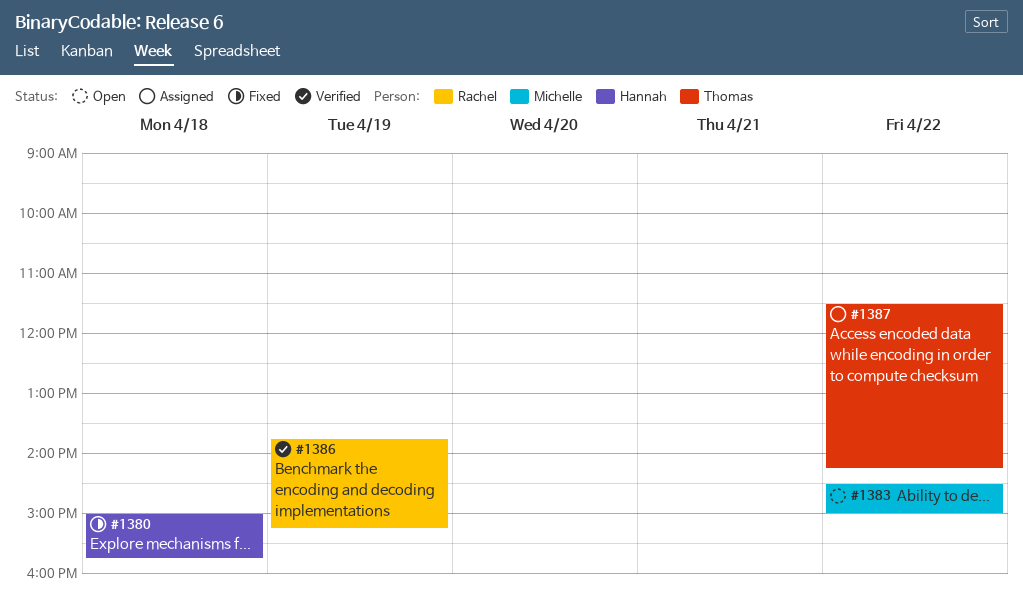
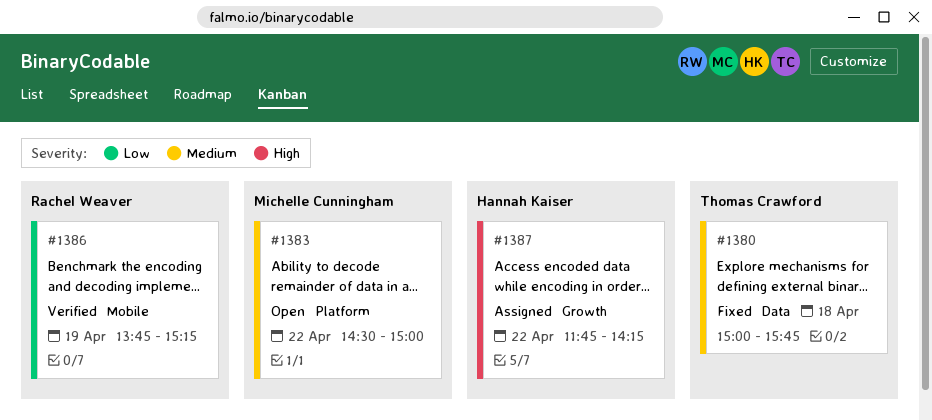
#1380, owner: Hannah Kaiser -> Thomas Crawford
#1387, owner: Thomas Crawford -> Hannah Kaiser
#1387, begins: 11:30 -> 11:45

